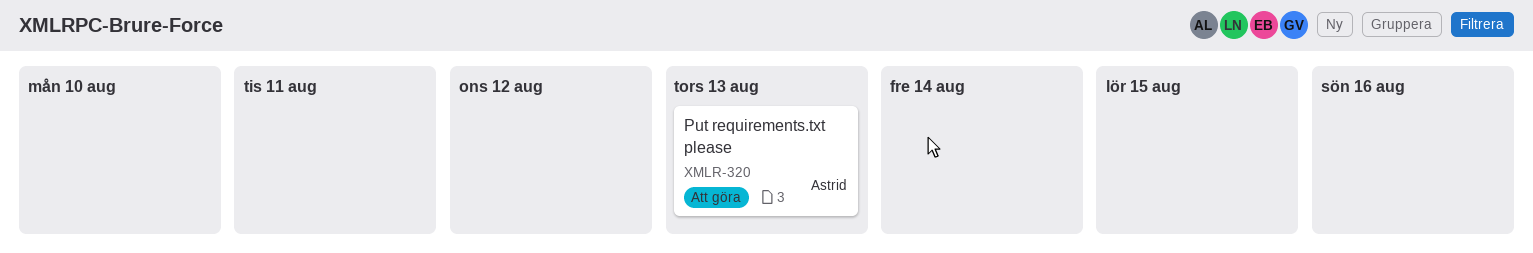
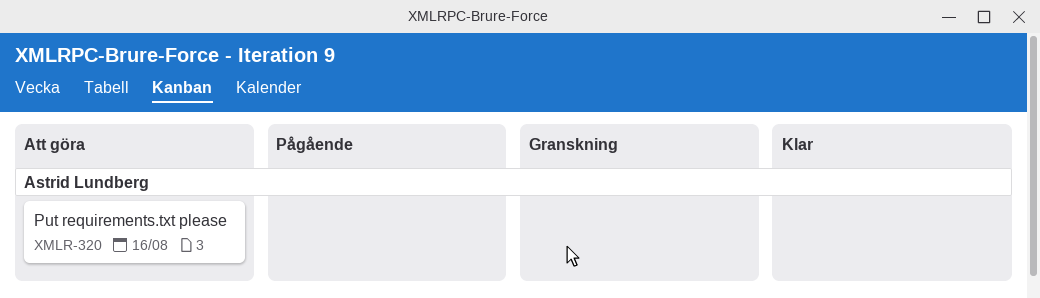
XMLR-320, due: Aug 13 -> Aug 16

